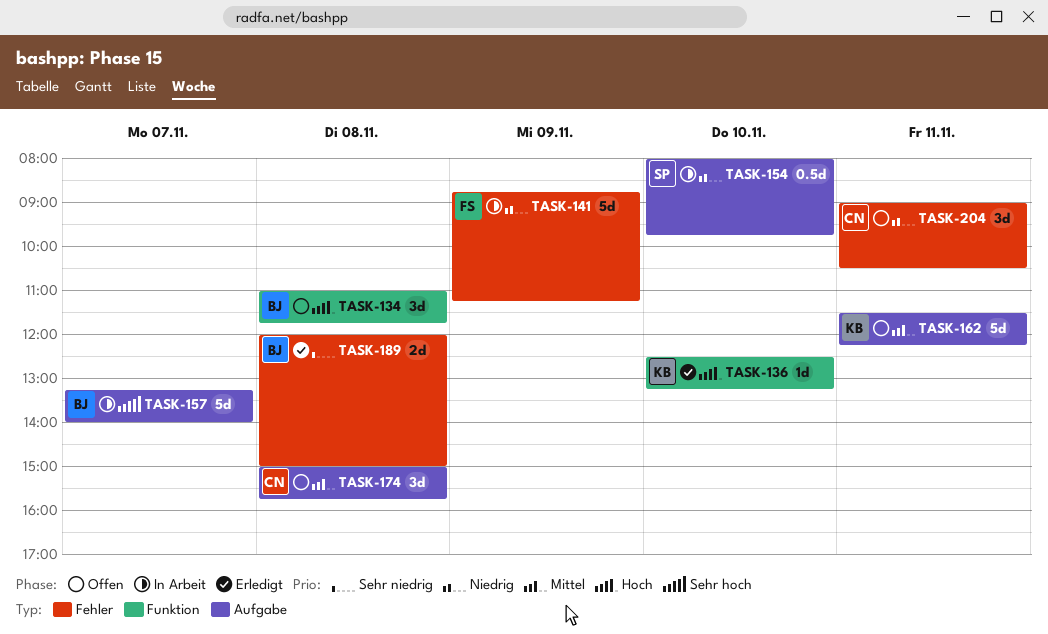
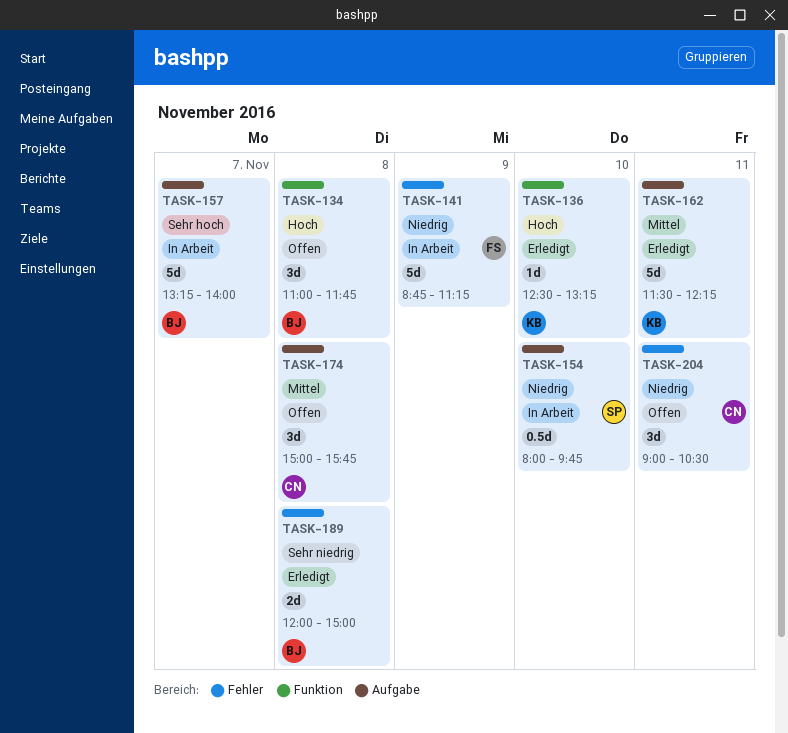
TASK-162, status: Offen -> Erledigt

